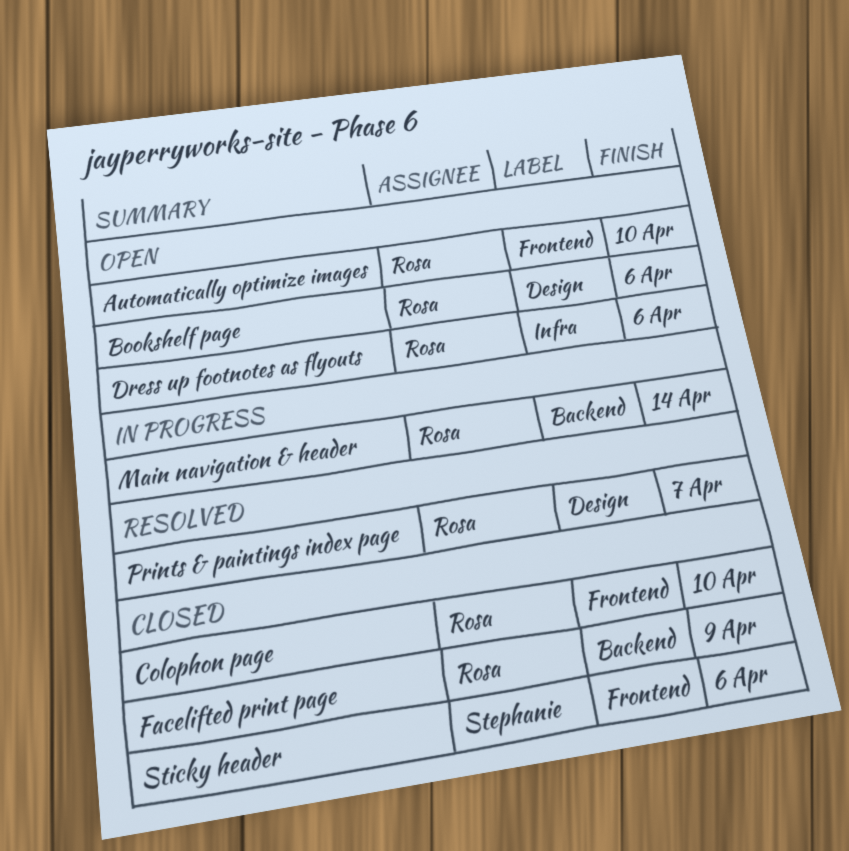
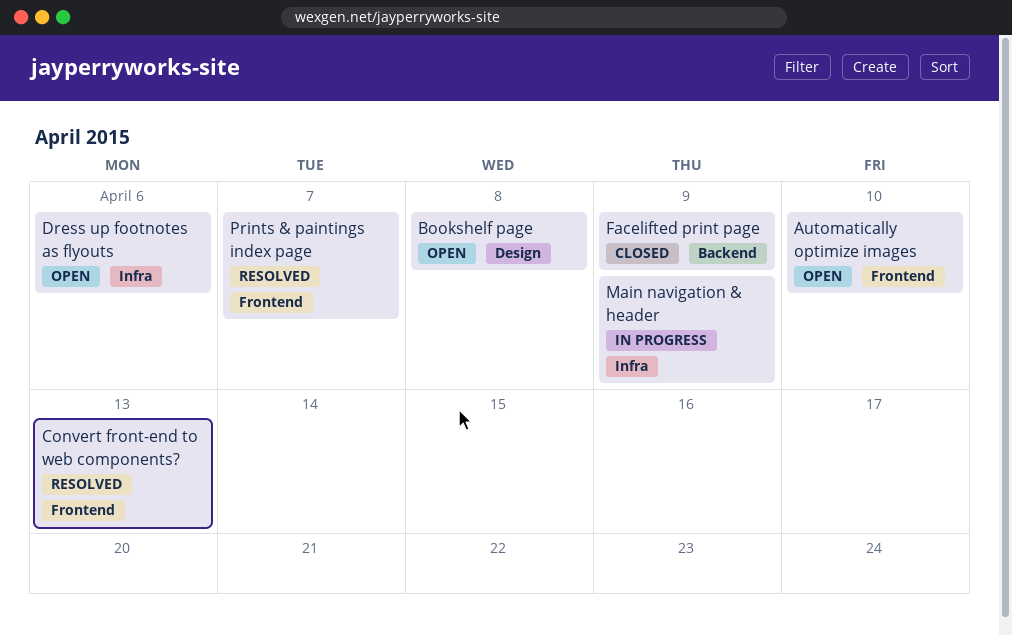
Bookshelf page, due: Apr 6 -> Apr 8
Colophon page: present -> none
Convert front-end to web components?: none -> present
Main navigation & header, label: Backend -> Infra
Main navigation & header, due: Apr 14 -> Apr 9
Prints & paintings index page, label: Design -> Frontend
Sticky header: present -> none

